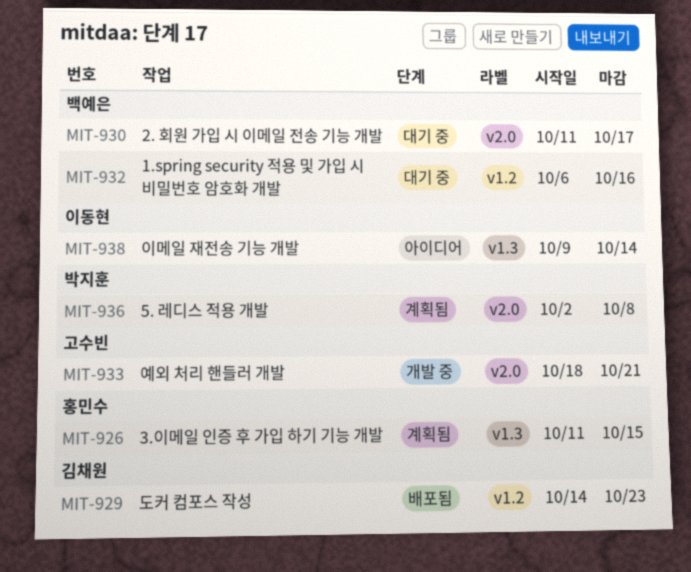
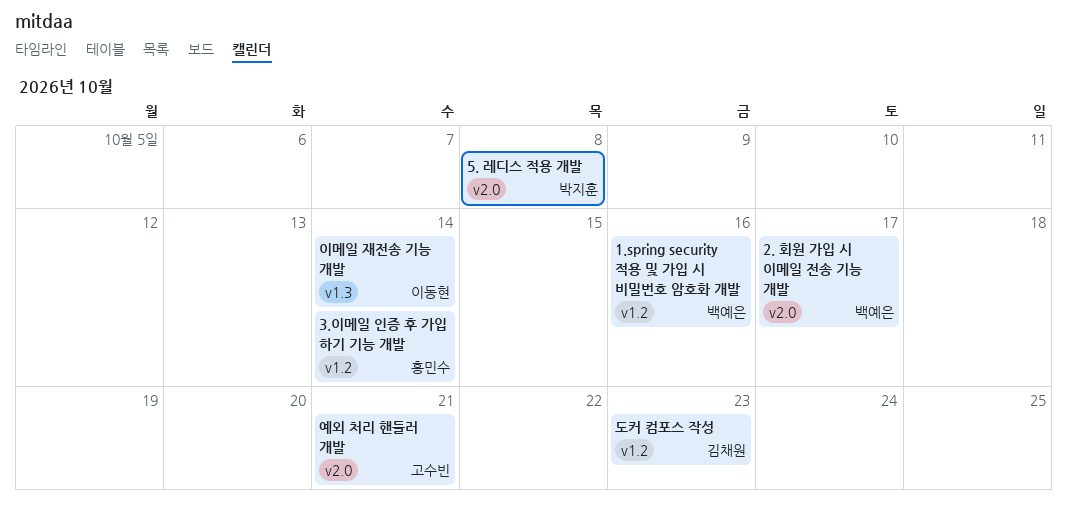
3.이메일 인증 후 가입 하기 기능 개발, label: v1.3 -> v1.2
3.이메일 인증 후 가입 하기 기능 개발, due: Oct 15 -> Oct 14

